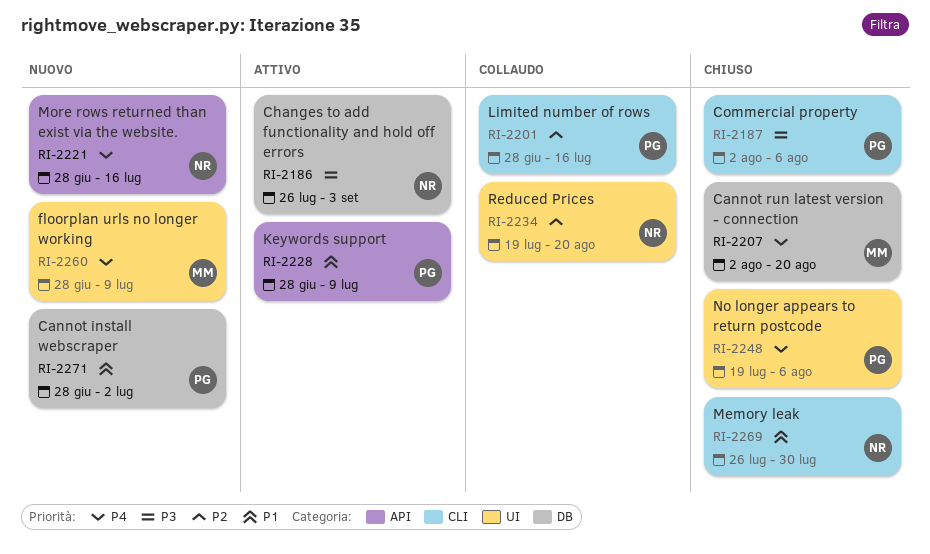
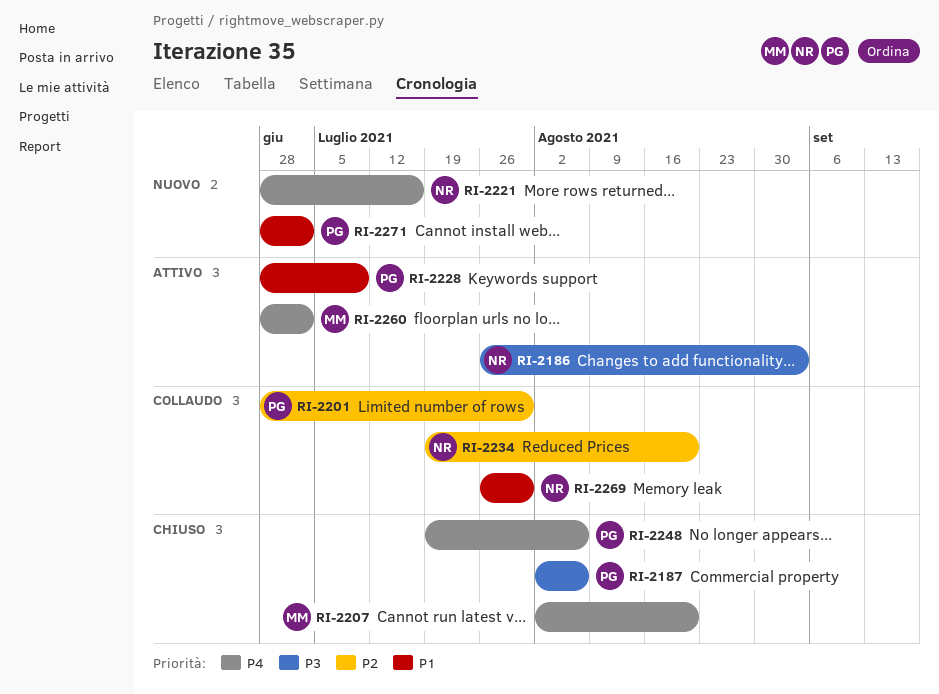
RI-2201, due: Jul 16 -> Jul 30
RI-2260, status: Nuovo -> Attivo
RI-2260, due: Jul 9 -> Jul 2
RI-2269, status: Chiuso -> Collaudo

